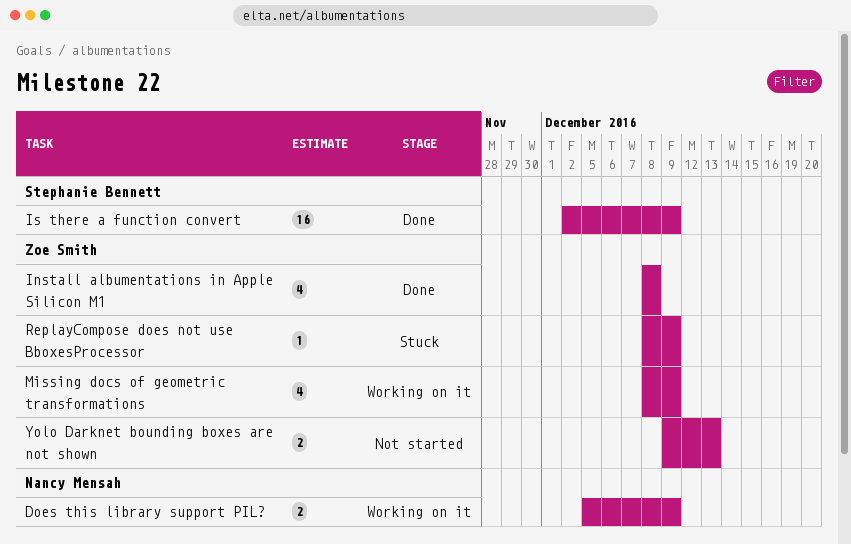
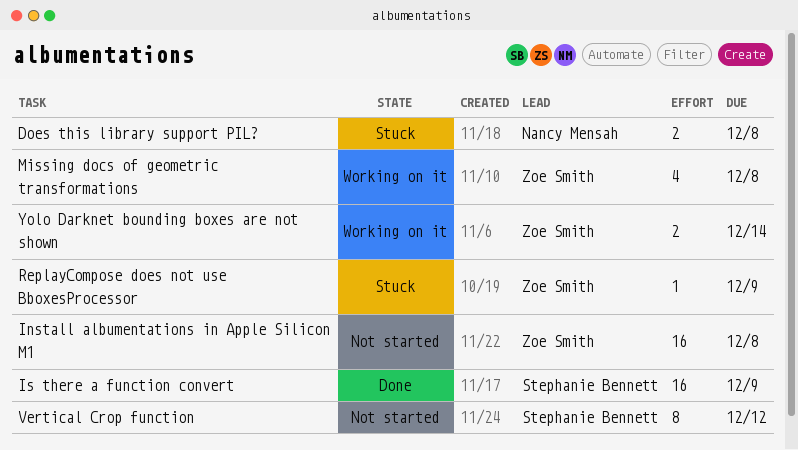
Does this library support PIL?, status: Working on it -> Stuck
Does this library support PIL?, due: Dec 9 -> Dec 8
Install albumentations in Apple Silicon M1, status: Done -> Not started
Install albumentations in Apple Silicon M1, estimate: 4 -> 16
Missing docs of geometric transformations, due: Dec 9 -> Dec 8
Vertical Crop function: none -> present
Yolo Darknet bounding boxes are not shown, status: Not started -> Working on it
Yolo Darknet bounding boxes are not shown, due: Dec 13 -> Dec 14

